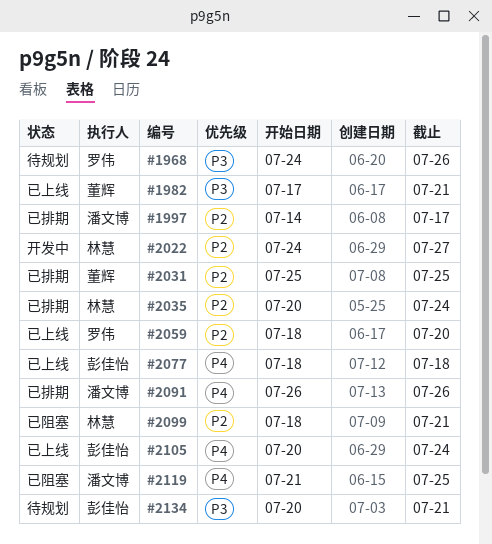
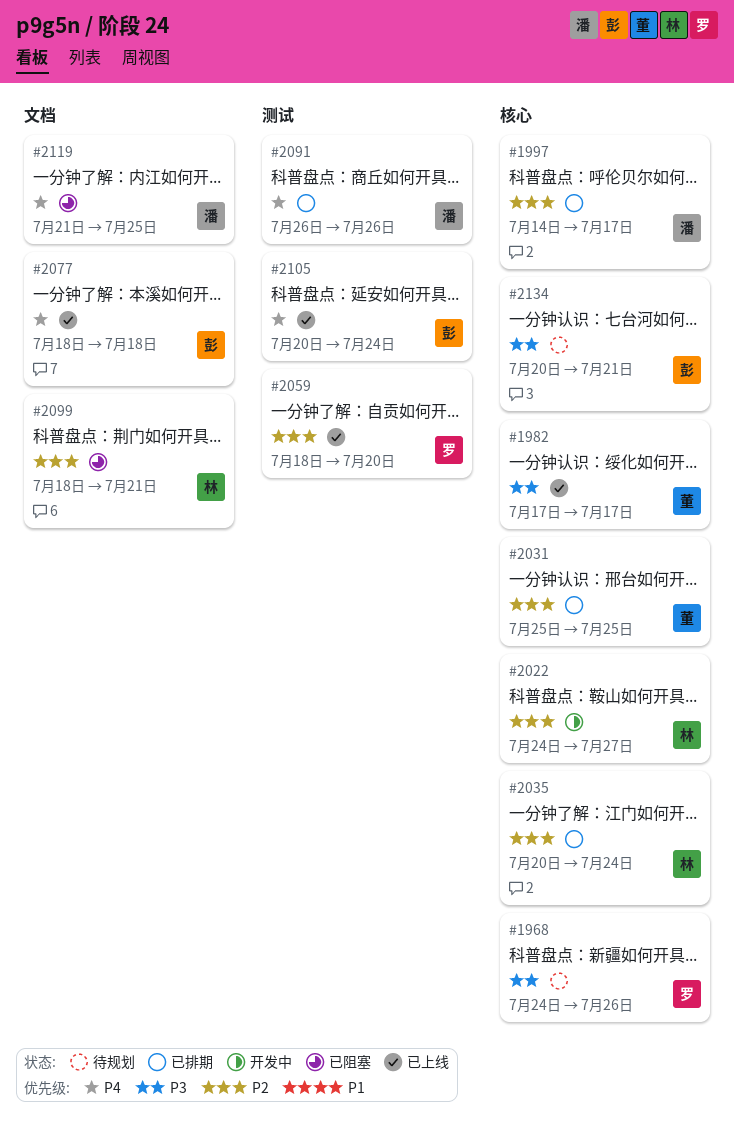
#1982, due: Jul 21 -> Jul 17

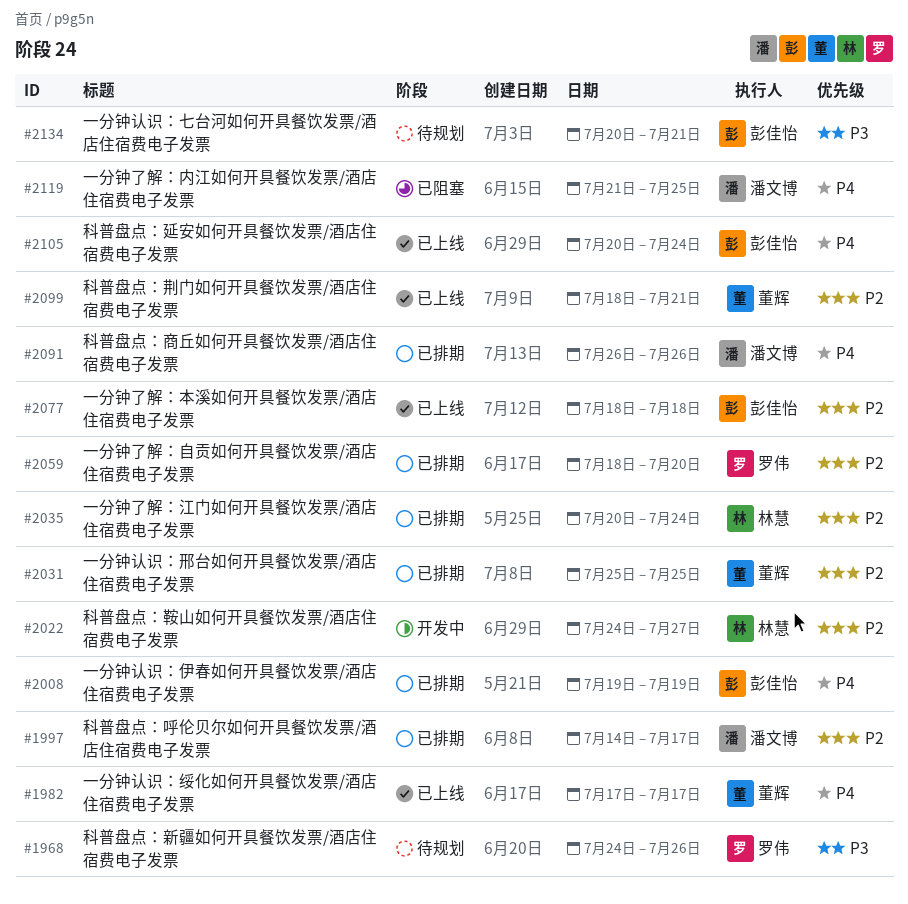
#1982, priority: P3 -> P4
#2008: none -> present
#2059, status: 已上线 -> 已排期
#2077, priority: P4 -> P2
#2099, status: 已阻塞 -> 已上线
#2099, owner: 林慧 -> 董辉

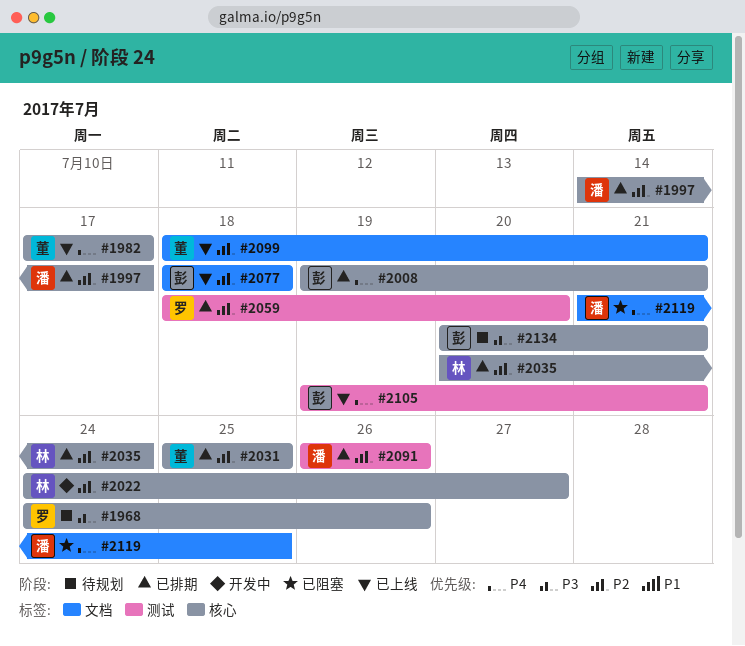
#2008, due: Jul 19 -> Jul 21
#2091, priority: P4 -> P2
#2105, start: Jul 20 -> Jul 19
#2105, due: Jul 24 -> Jul 21

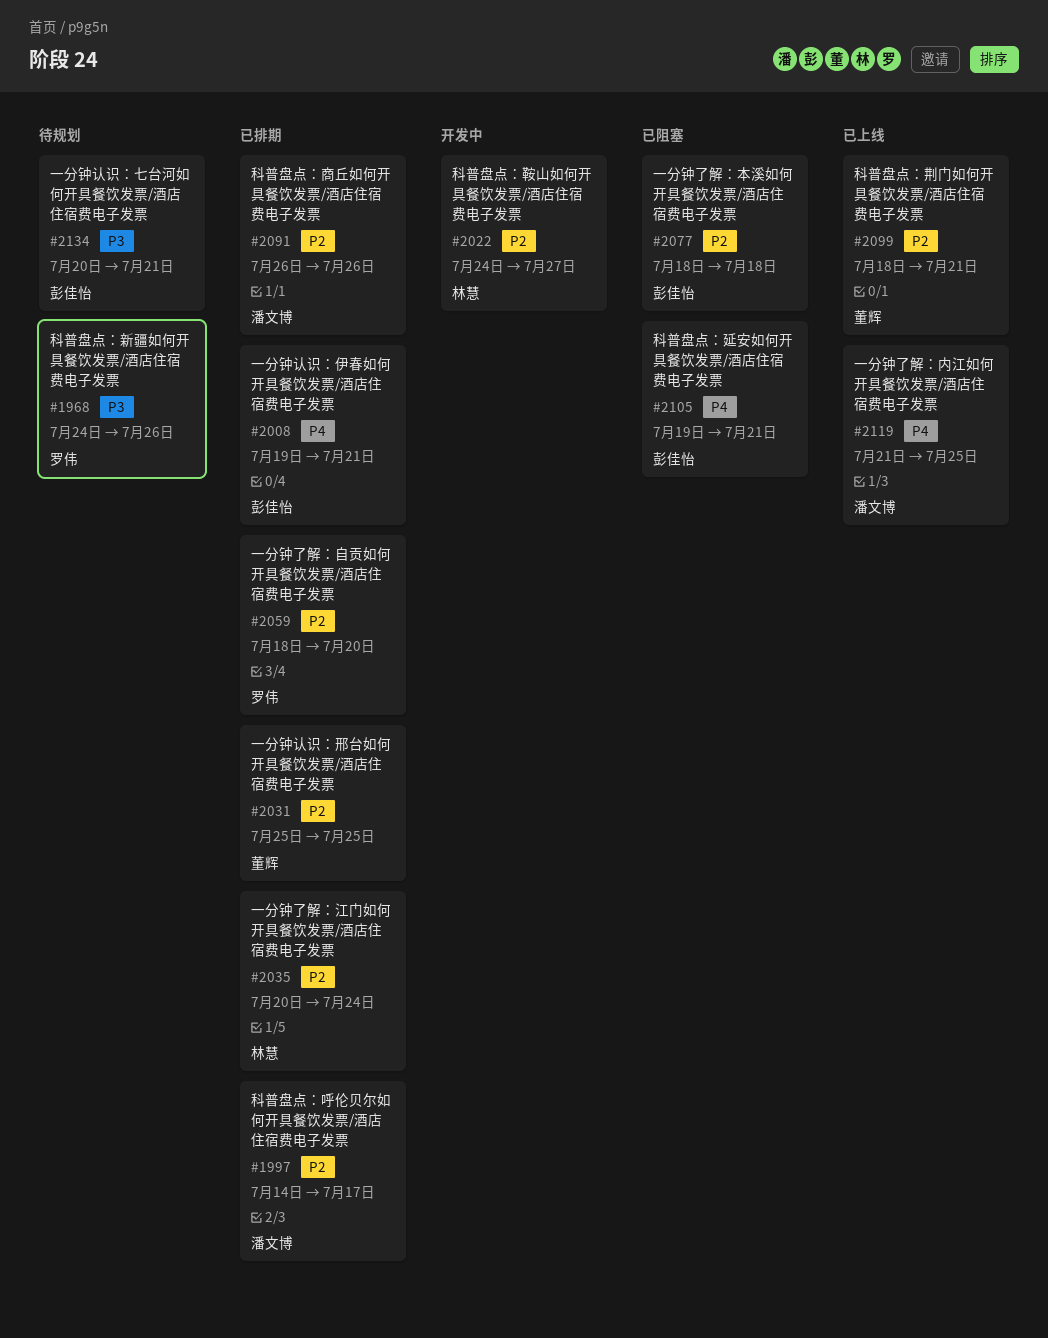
#1982: present -> none
#2077, status: 已上线 -> 已阻塞
#2105, status: 已上线 -> 已阻塞
#2119, status: 已阻塞 -> 已上线

